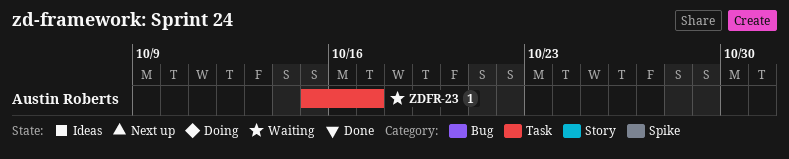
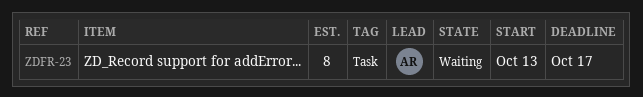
ZDFR-23, estimate: 1 -> 8
ZDFR-23, start: Oct 15 -> Oct 13

